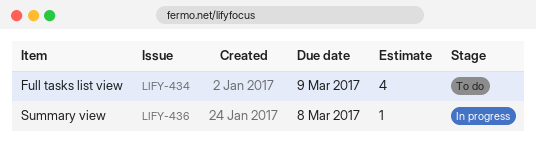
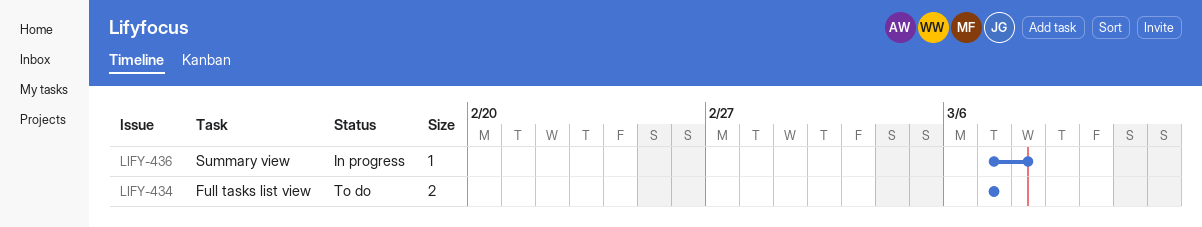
LIFY-434, estimate: 4 -> 2
LIFY-434, due: Mar 9 -> Mar 7

